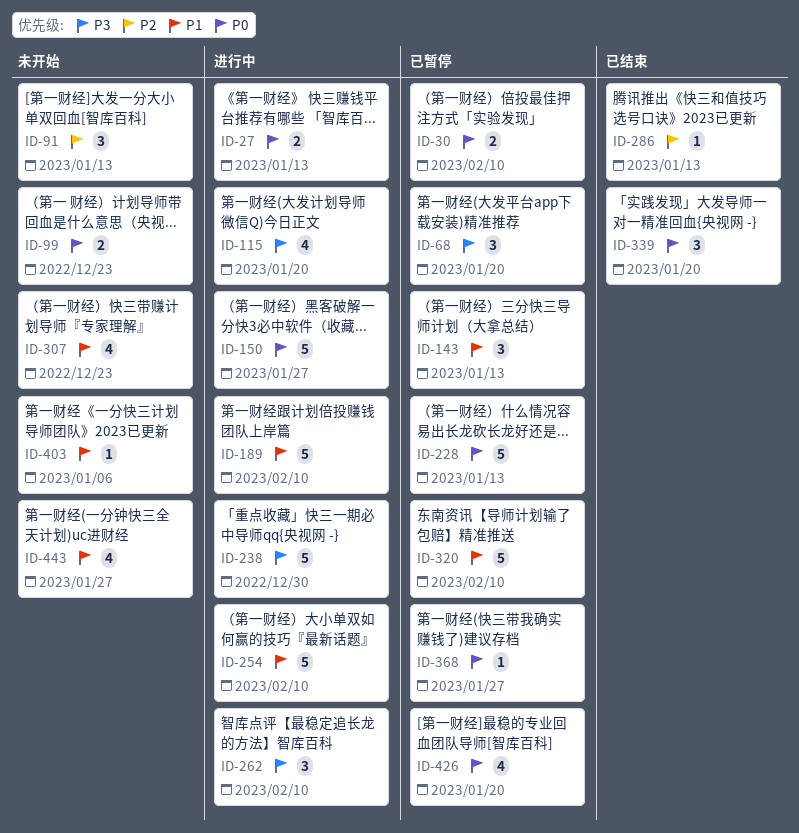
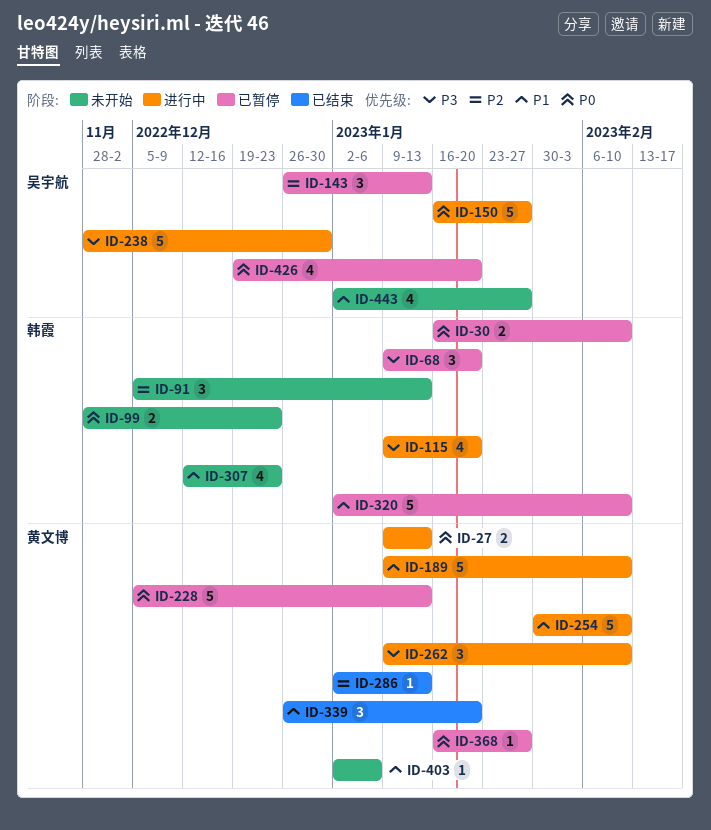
ID-143, priority: P1 -> P2
ID-339, priority: P0 -> P1

